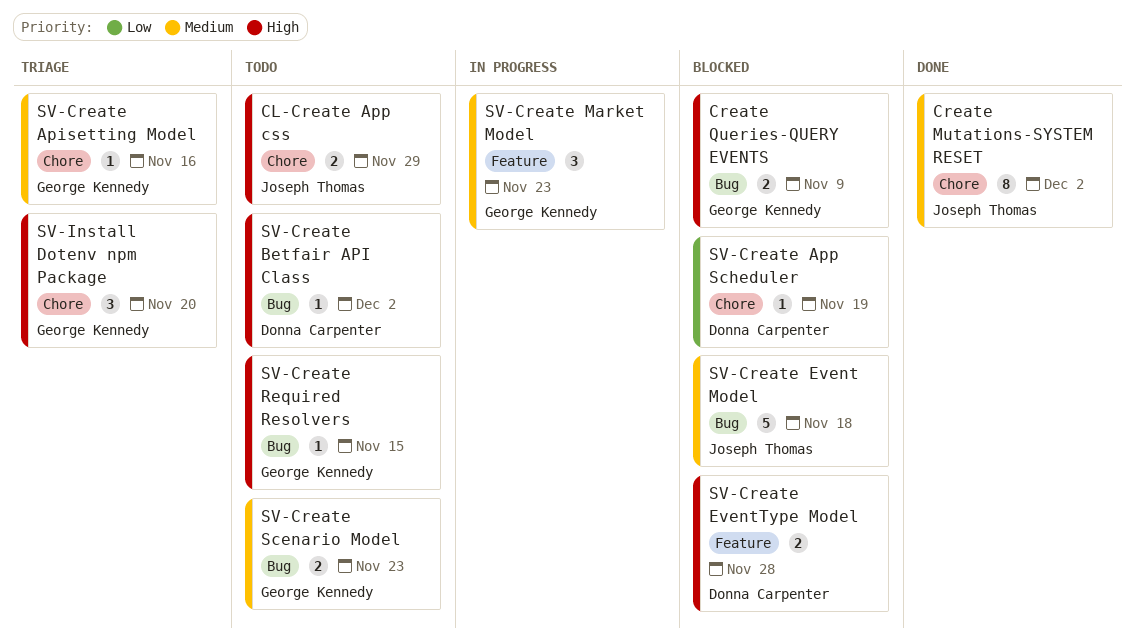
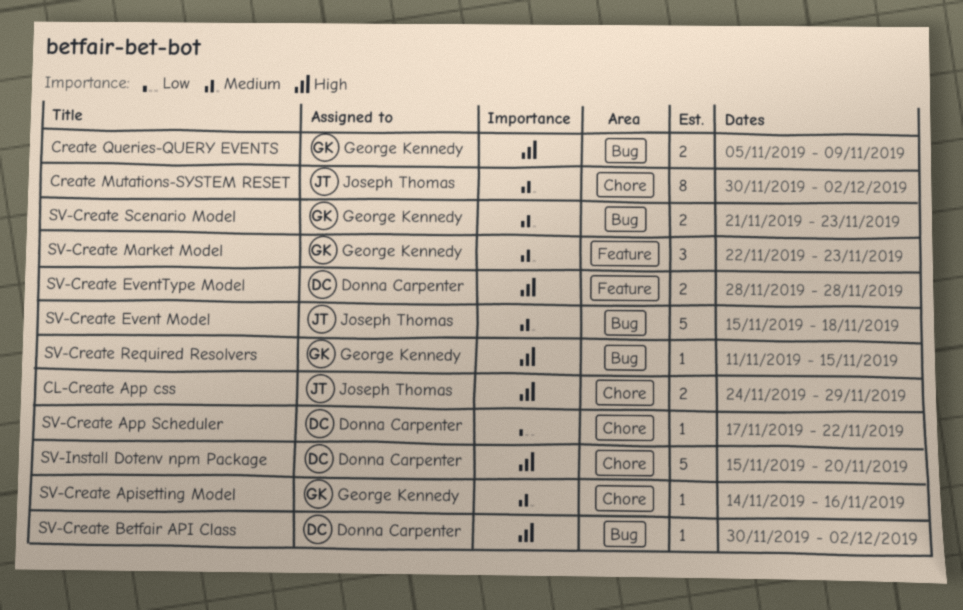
SV-Create App Scheduler, due: Nov 19 -> Nov 22
SV-Install Dotenv npm Package, owner: George Kennedy -> Donna Carpenter
SV-Install Dotenv npm Package, estimate: 3 -> 5

